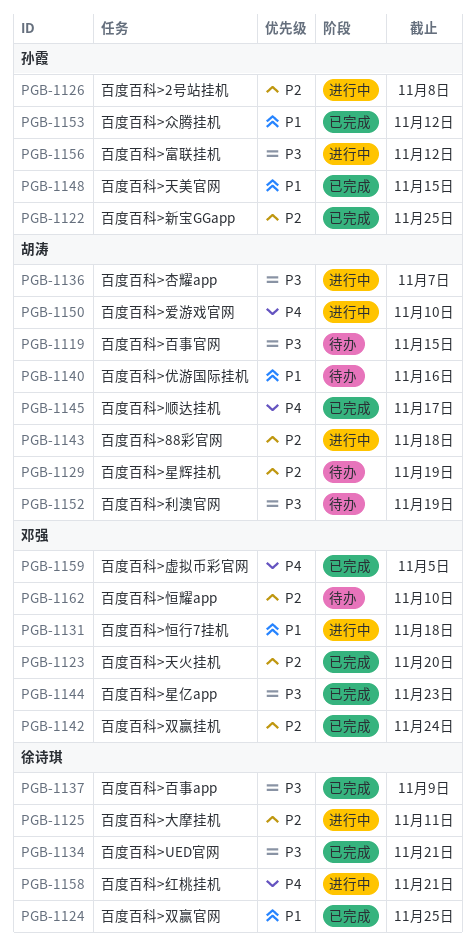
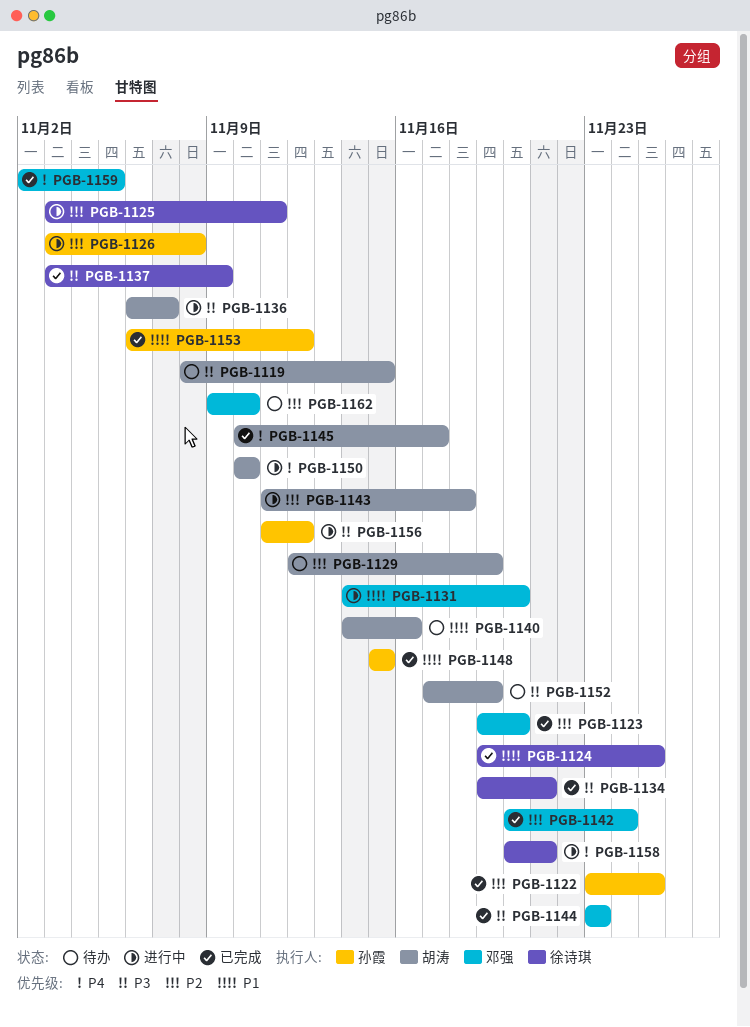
PGB-1131, due: Nov 18 -> Nov 20

